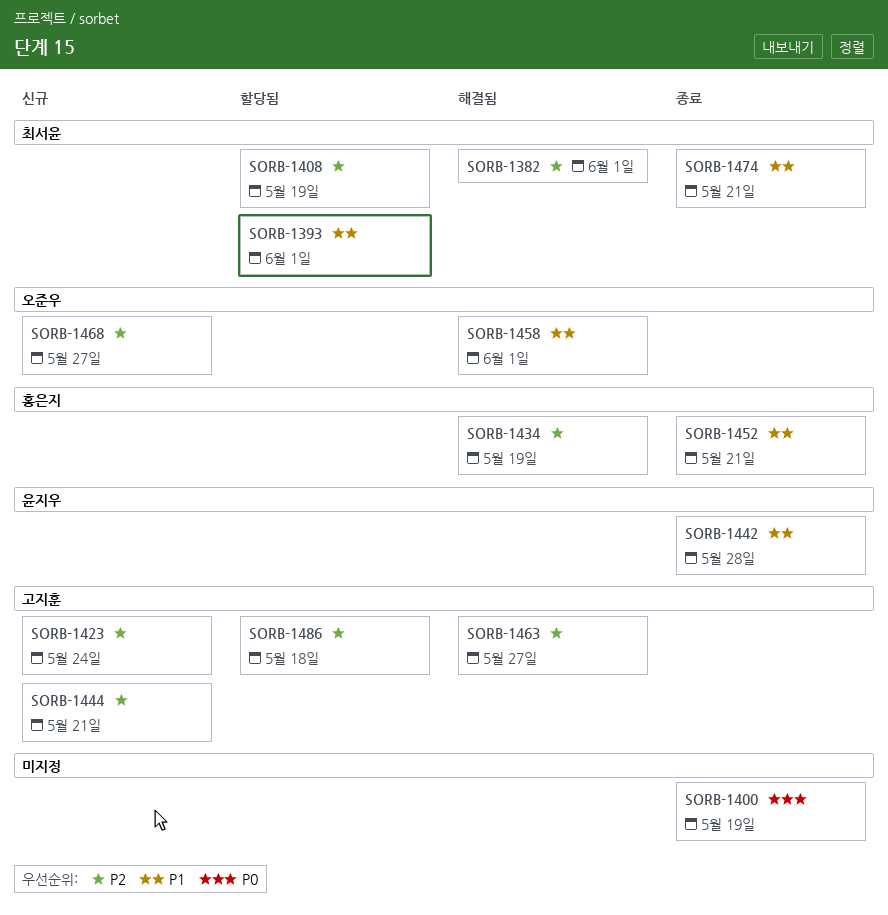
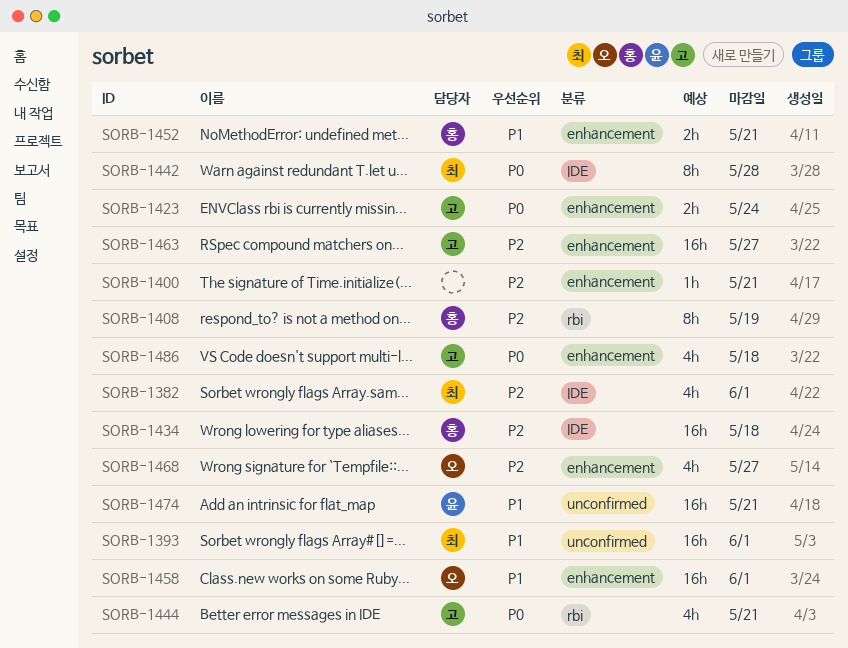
SORB-1400, priority: P0 -> P2
SORB-1400, due: May 19 -> May 21
SORB-1408, owner: 최서윤 -> 홍은지
SORB-1423, priority: P2 -> P0
SORB-1434, due: May 19 -> May 18
SORB-1442, owner: 윤지우 -> 최서윤
SORB-1442, priority: P1 -> P0
SORB-1444, priority: P2 -> P0
SORB-1474, owner: 최서윤 -> 윤지우
SORB-1486, priority: P2 -> P0

